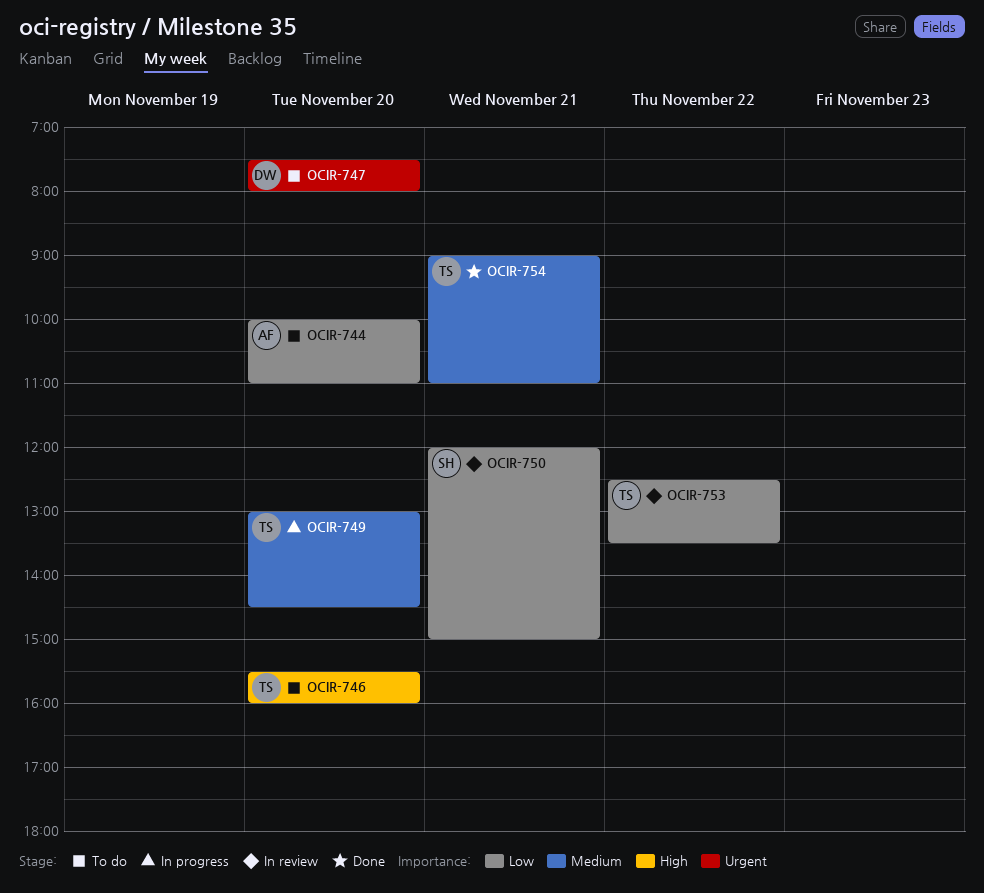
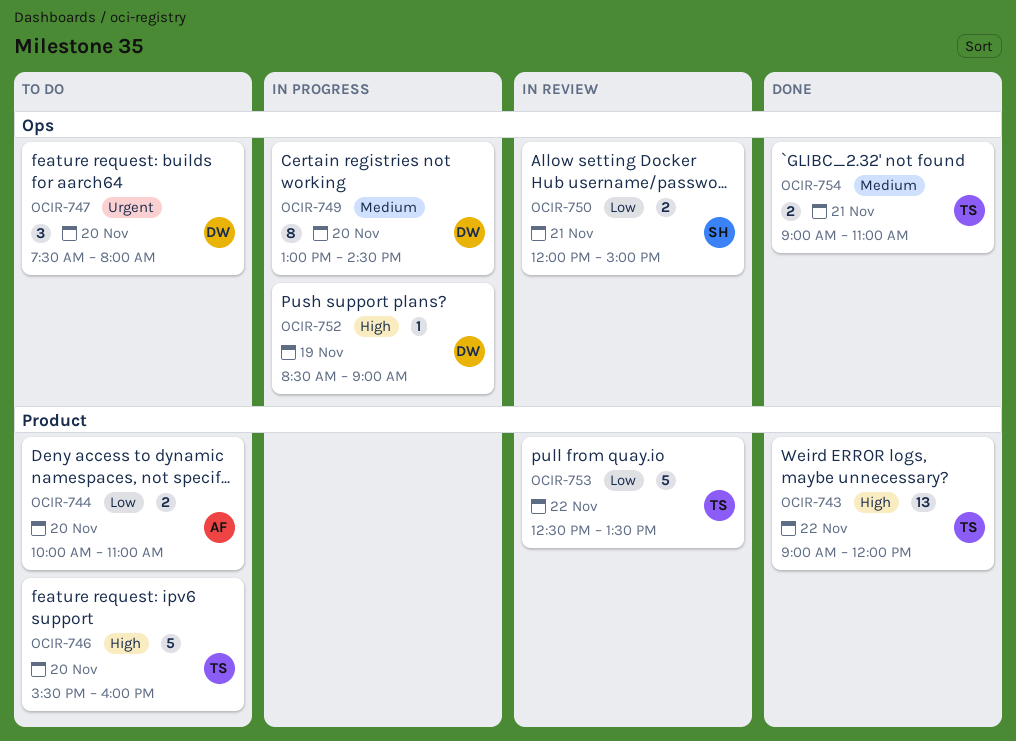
OCIR-743: none -> present
OCIR-749, owner: TS -> DW
OCIR-752: none -> present

